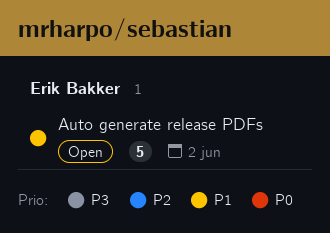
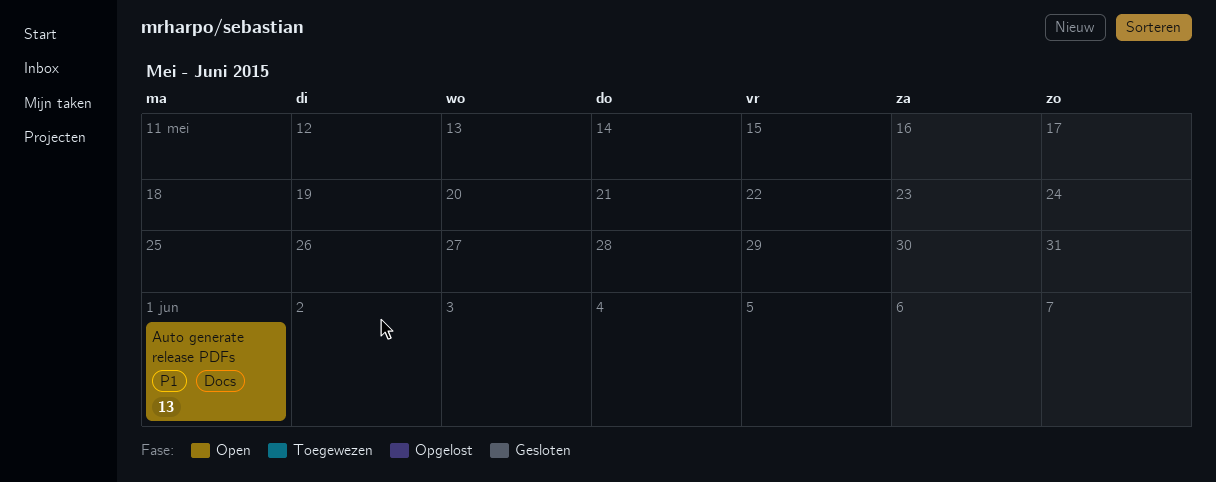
Auto generate release PDFs, estimate: 5 -> 13
Auto generate release PDFs, due: Jun 2 -> Jun 1

